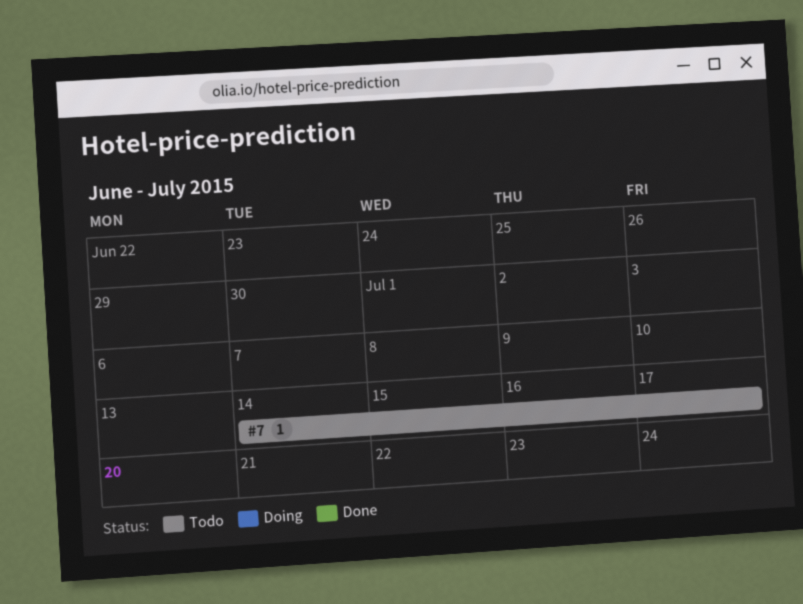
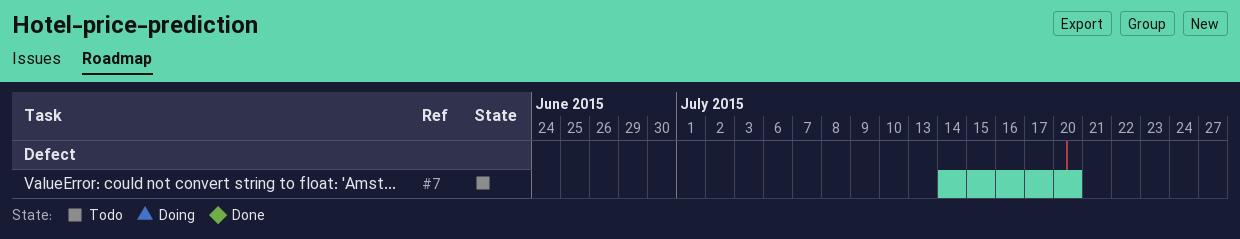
#7, due: Jul 17 -> Jul 20

